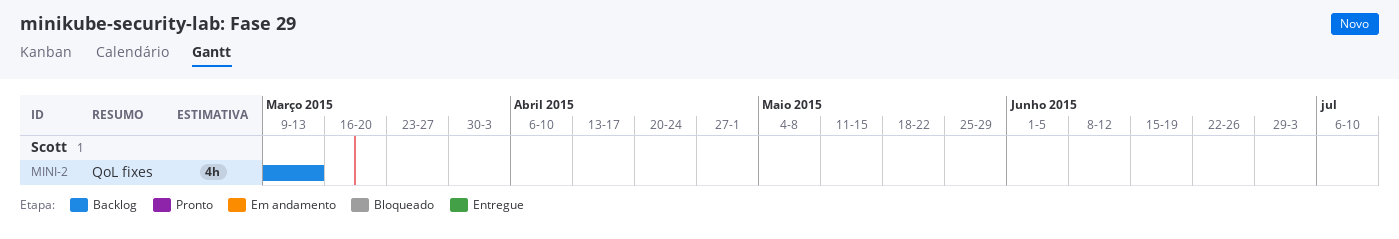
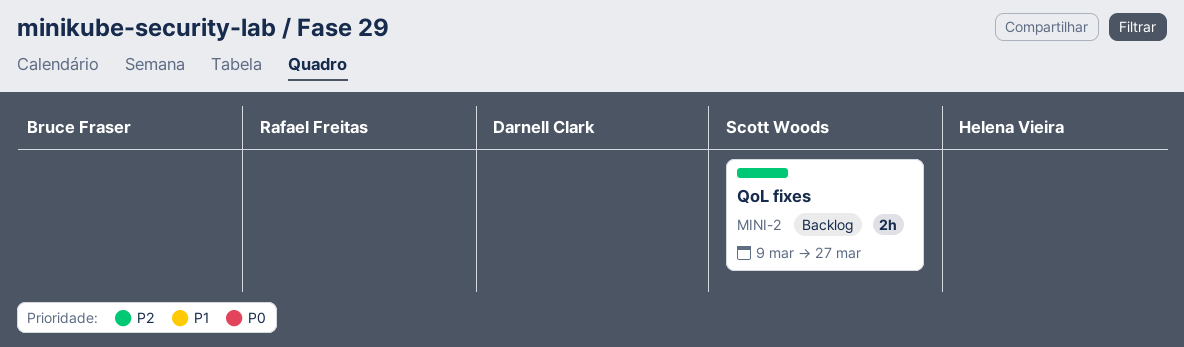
MINI-2, estimate: 4h -> 2h
MINI-2, due: Mar 13 -> Mar 27

